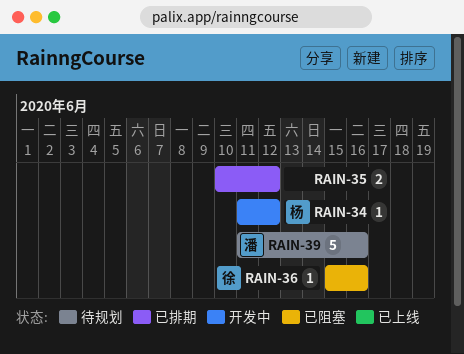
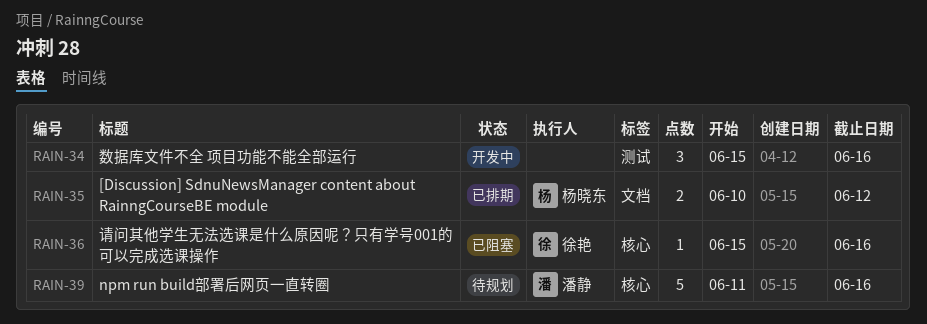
RAIN-34, owner: 杨晓东 -> none
RAIN-34, estimate: 1 -> 3
RAIN-34, start: Jun 11 -> Jun 15
RAIN-34, due: Jun 12 -> Jun 16
RAIN-35, owner: none -> 杨晓东

